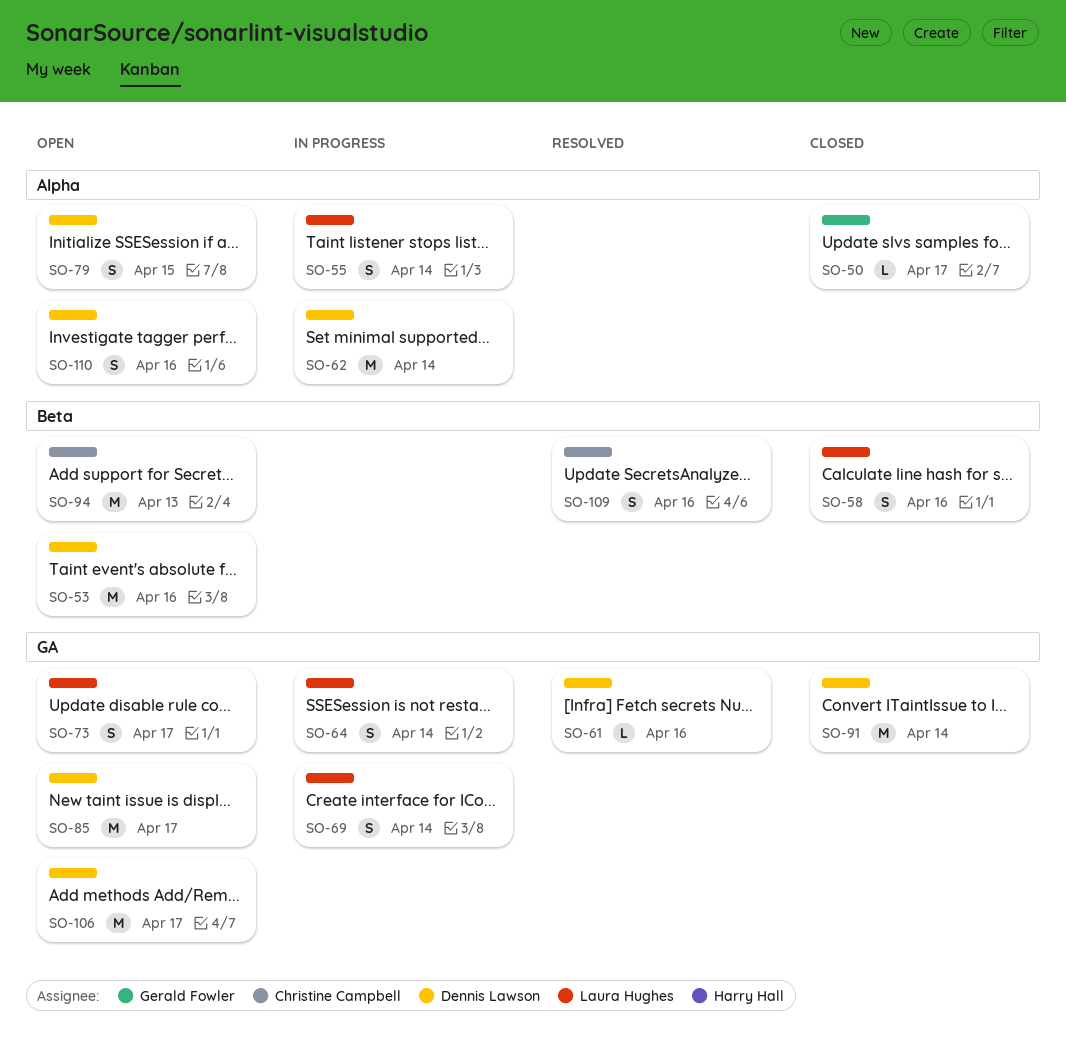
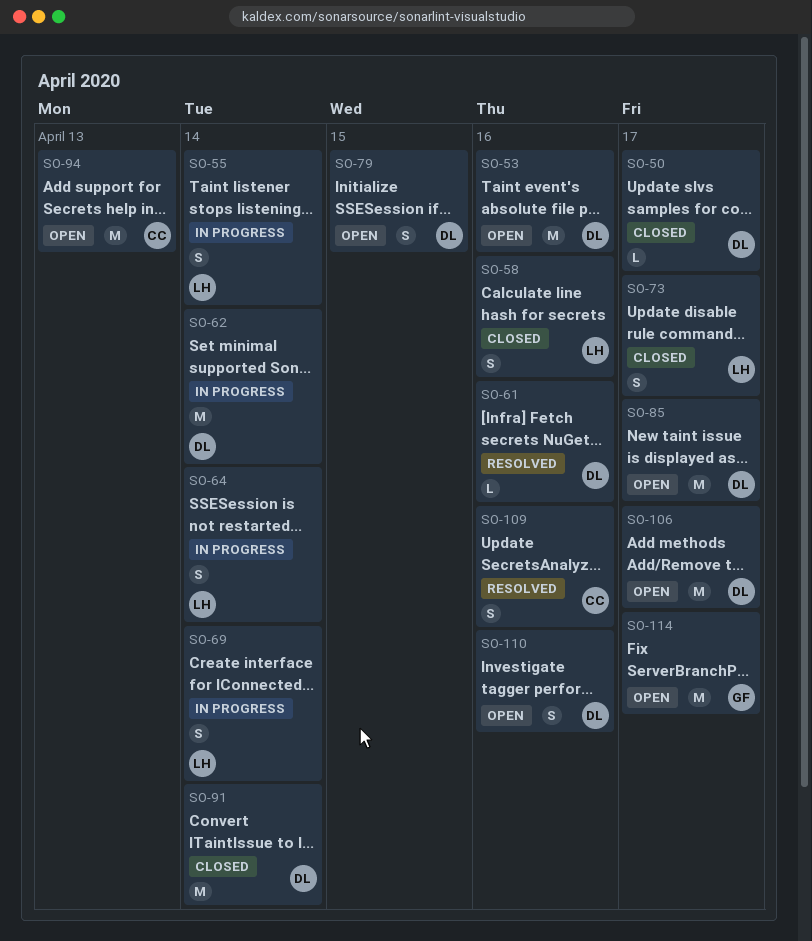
SO-50, owner: Gerald Fowler -> Dennis Lawson
SO-73, status: Open -> Closed
SO-114: none -> present

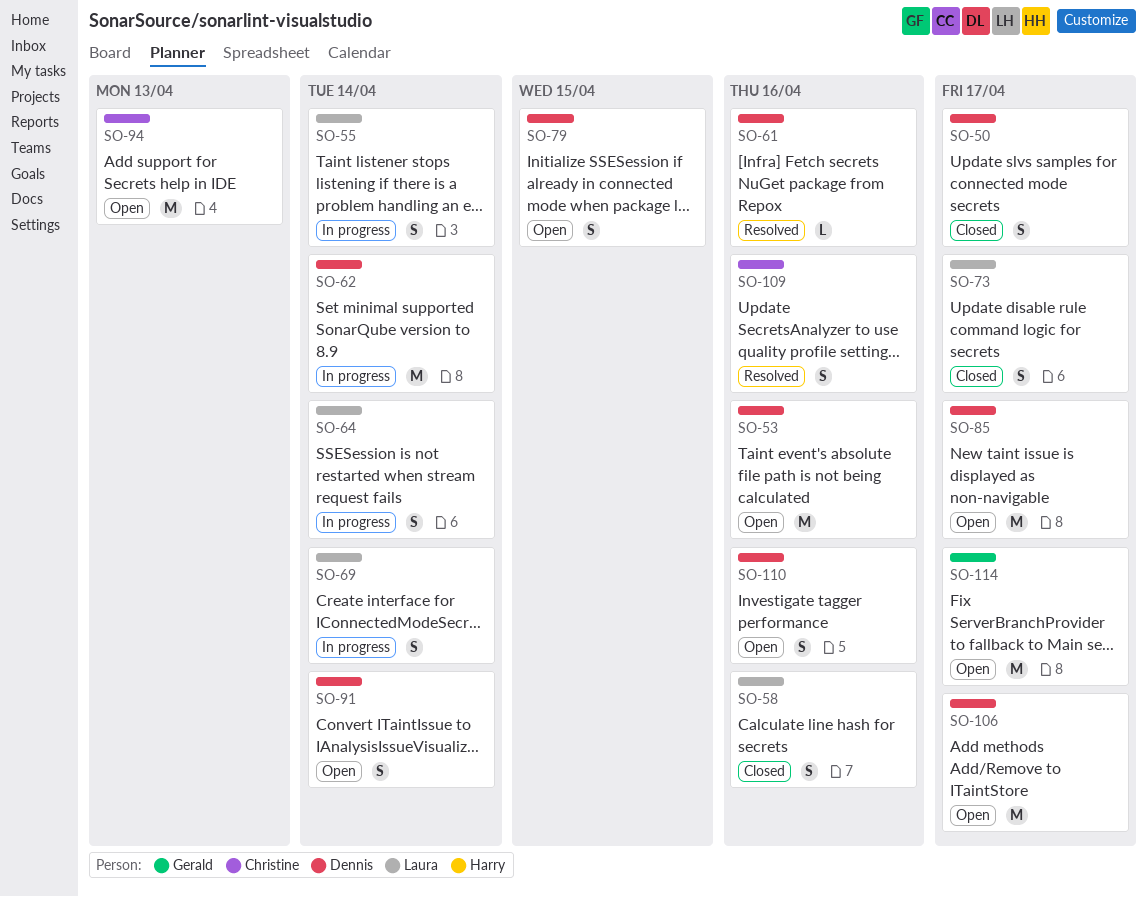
SO-50, estimate: L -> S
SO-91, status: Closed -> Open
SO-91, estimate: M -> S

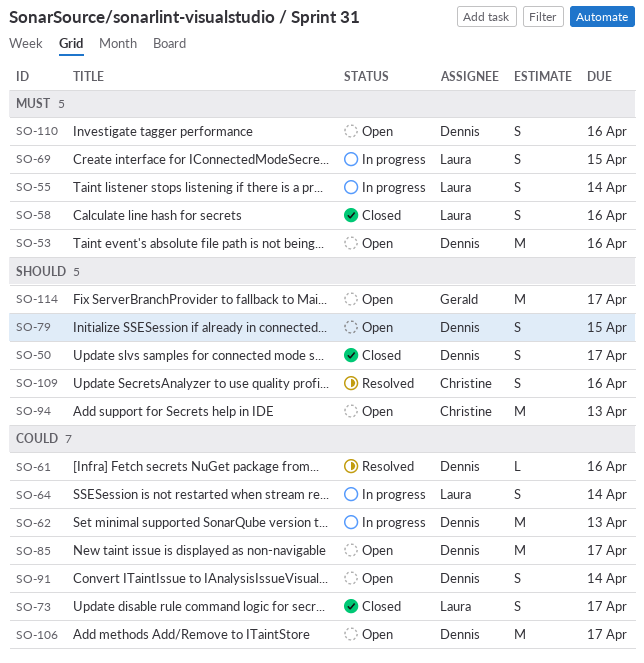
SO-62, due: Apr 14 -> Apr 13
SO-69, due: Apr 14 -> Apr 15

